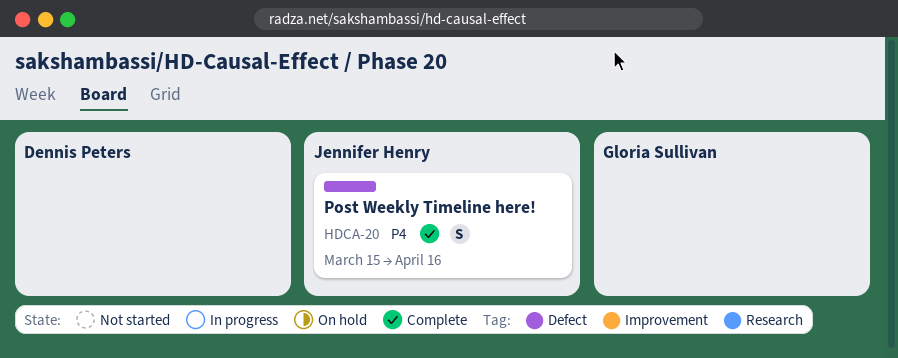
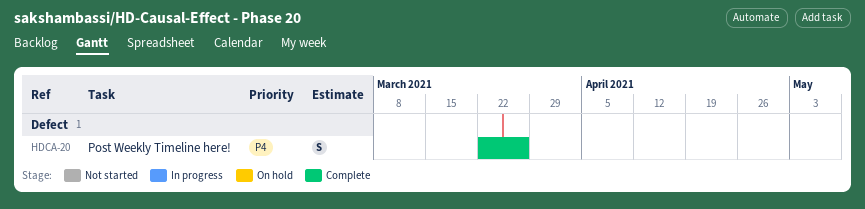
HDCA-20, start: Mar 15 -> Mar 22
HDCA-20, due: Apr 16 -> Mar 26

